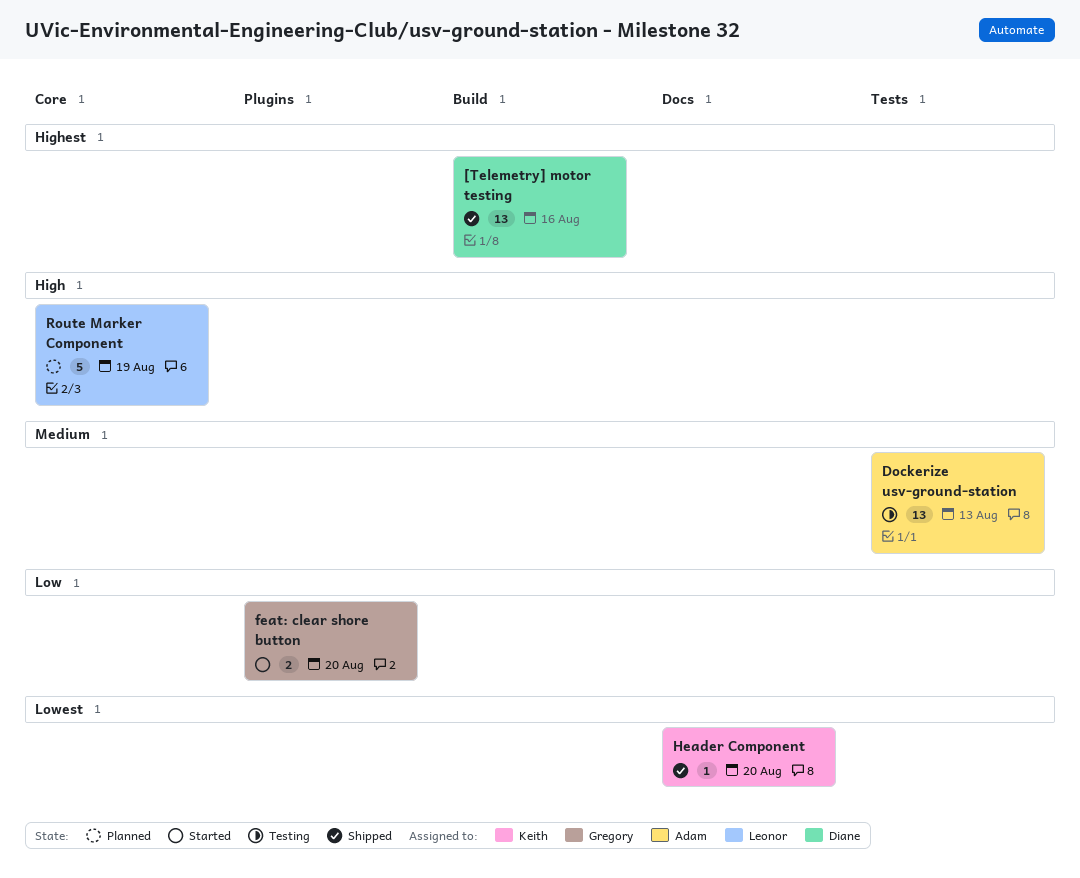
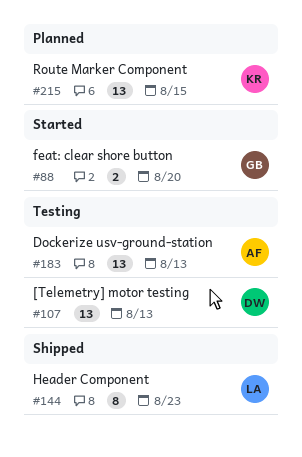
[Telemetry] motor testing, status: Shipped -> Testing
[Telemetry] motor testing, due: Aug 16 -> Aug 13
Header Component, owner: Keith -> Leonor
Header Component, estimate: 1 -> 8
Header Component, due: Aug 20 -> Aug 23
Route Marker Component, owner: Leonor -> Keith
Route Marker Component, estimate: 5 -> 13
Route Marker Component, due: Aug 19 -> Aug 15

